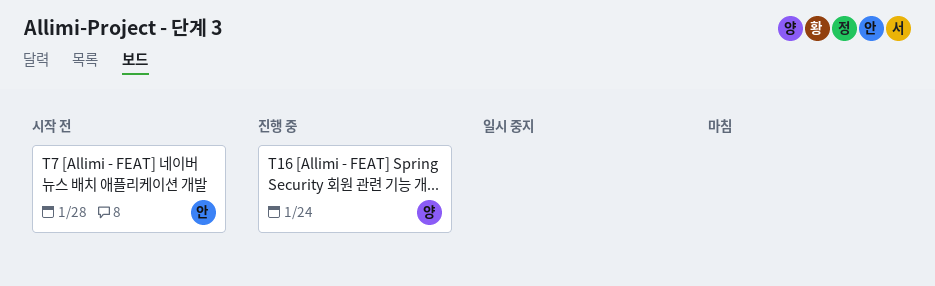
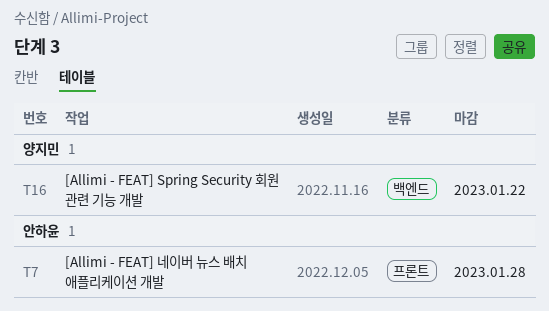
T16, due: Jan 24 -> Jan 22

